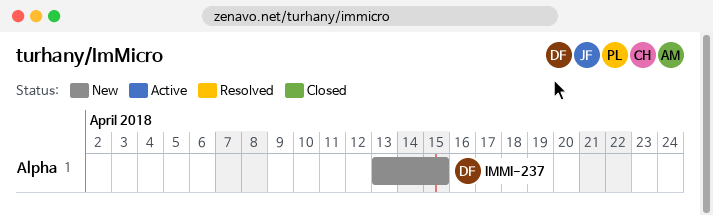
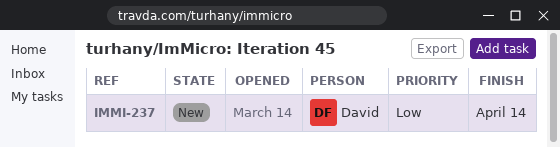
IMMI-237, due: Apr 15 -> Apr 14

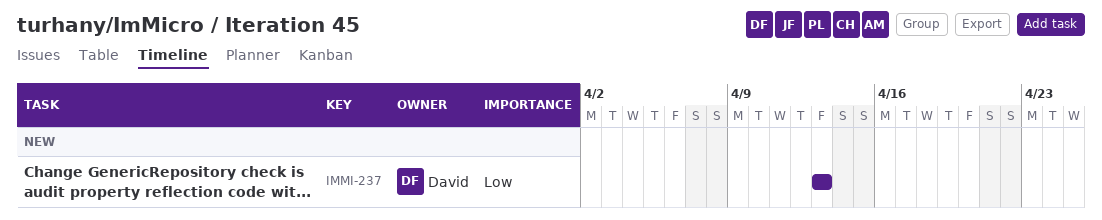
IMMI-237, due: Apr 14 -> Apr 13

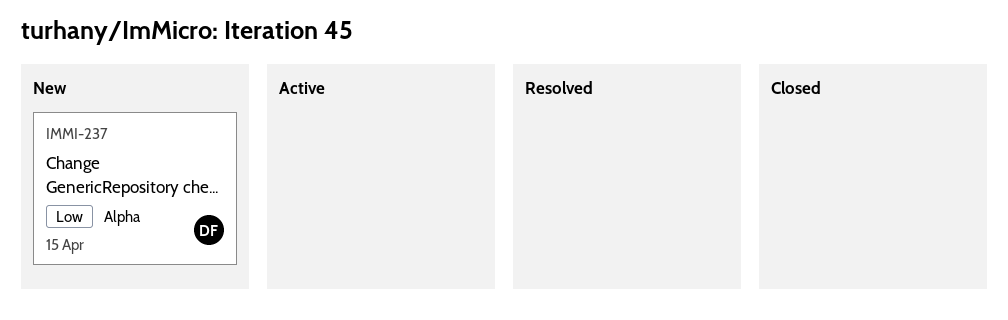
IMMI-237, due: Apr 13 -> Apr 15

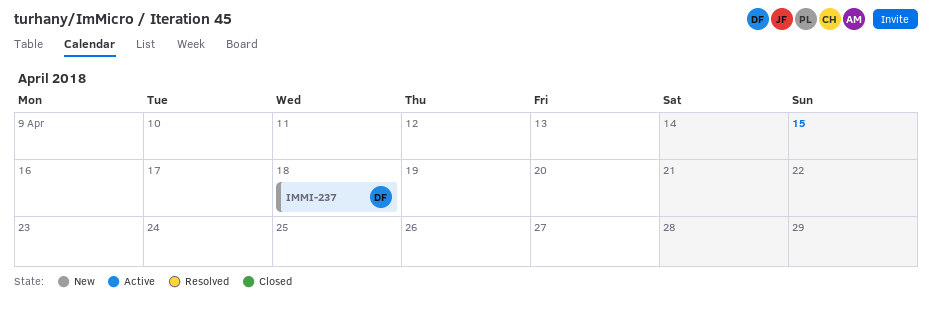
IMMI-237, due: Apr 15 -> Apr 18

